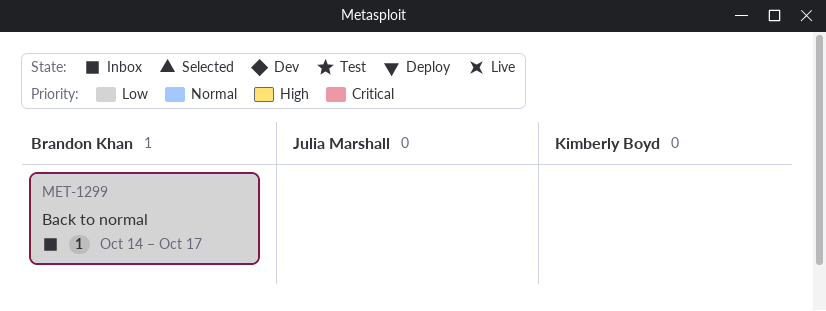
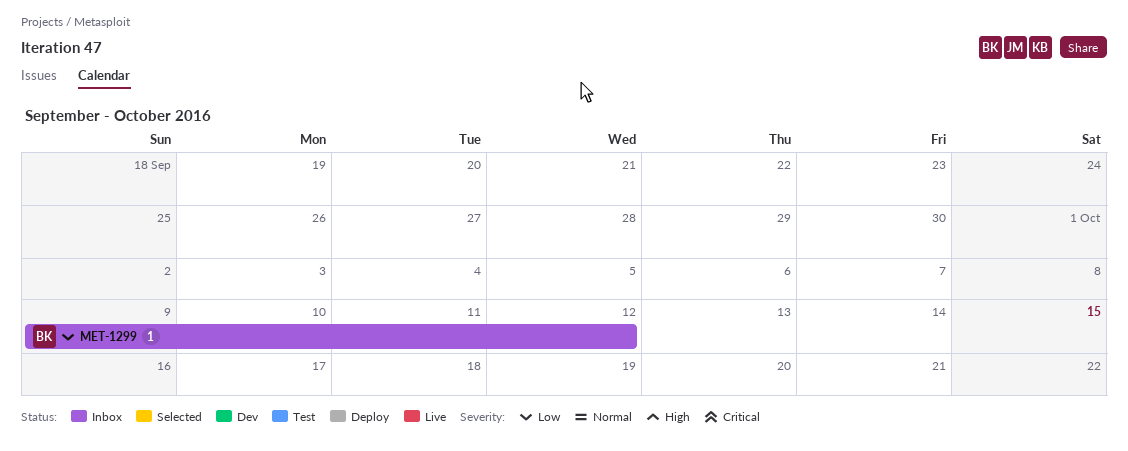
MET-1299, start: Oct 14 -> Oct 9
MET-1299, due: Oct 17 -> Oct 12

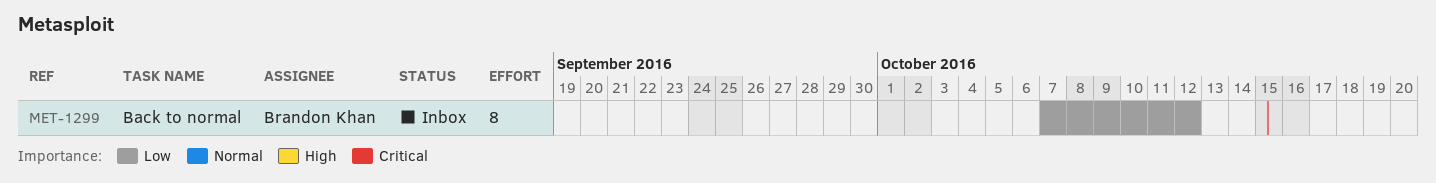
MET-1299, estimate: 1 -> 8
MET-1299, start: Oct 9 -> Oct 7

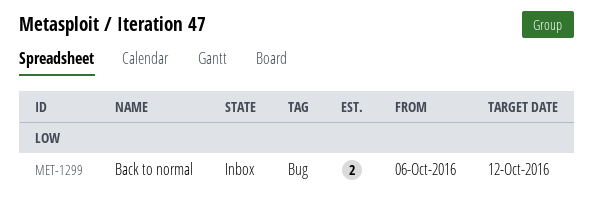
MET-1299, estimate: 8 -> 2
MET-1299, start: Oct 7 -> Oct 6

